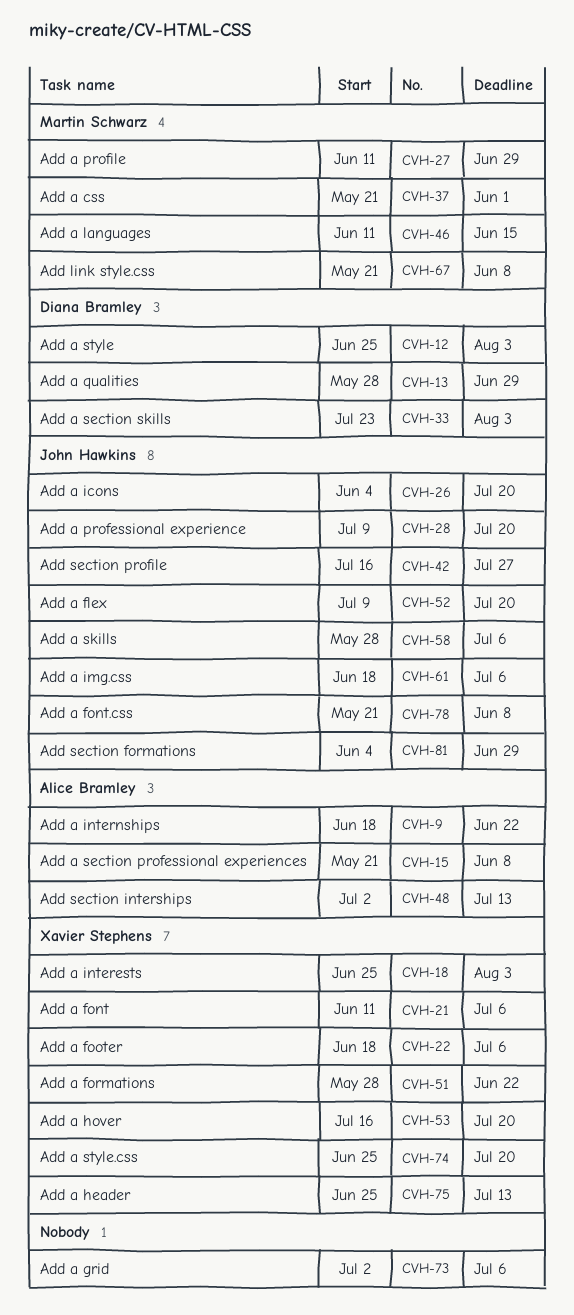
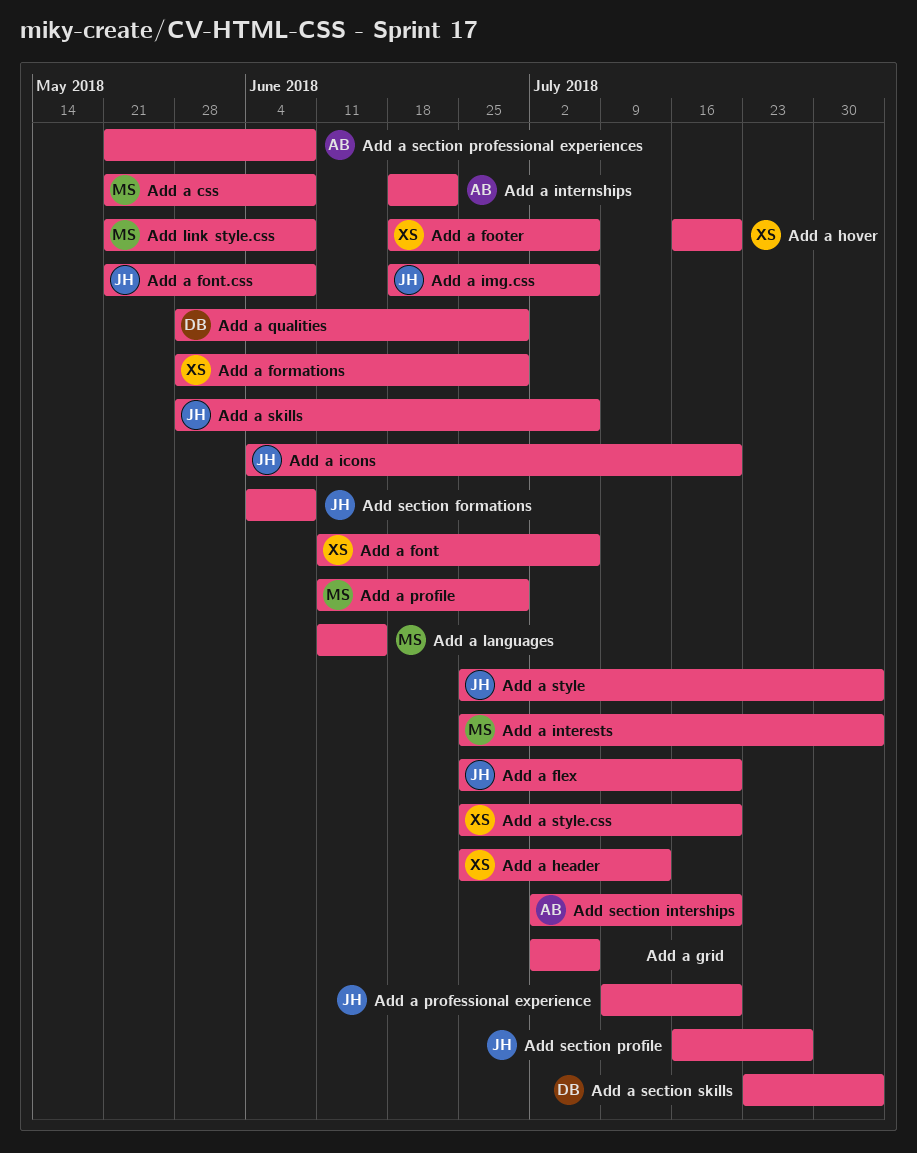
Add a css, due: Jun 1 -> Jun 8
Add a flex, start: Jul 9 -> Jun 25
Add a formations, due: Jun 22 -> Jun 29
Add a interests, owner: Xavier Stephens -> Martin Schwarz
Add a style, owner: Diana Bramley -> John Hawkins
Add section formations, due: Jun 29 -> Jun 8
Add section interships, due: Jul 13 -> Jul 20

